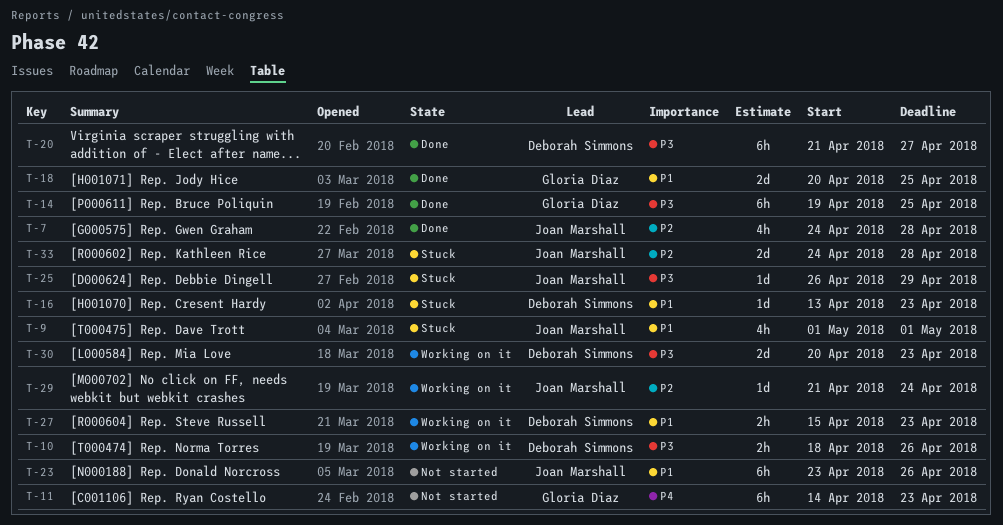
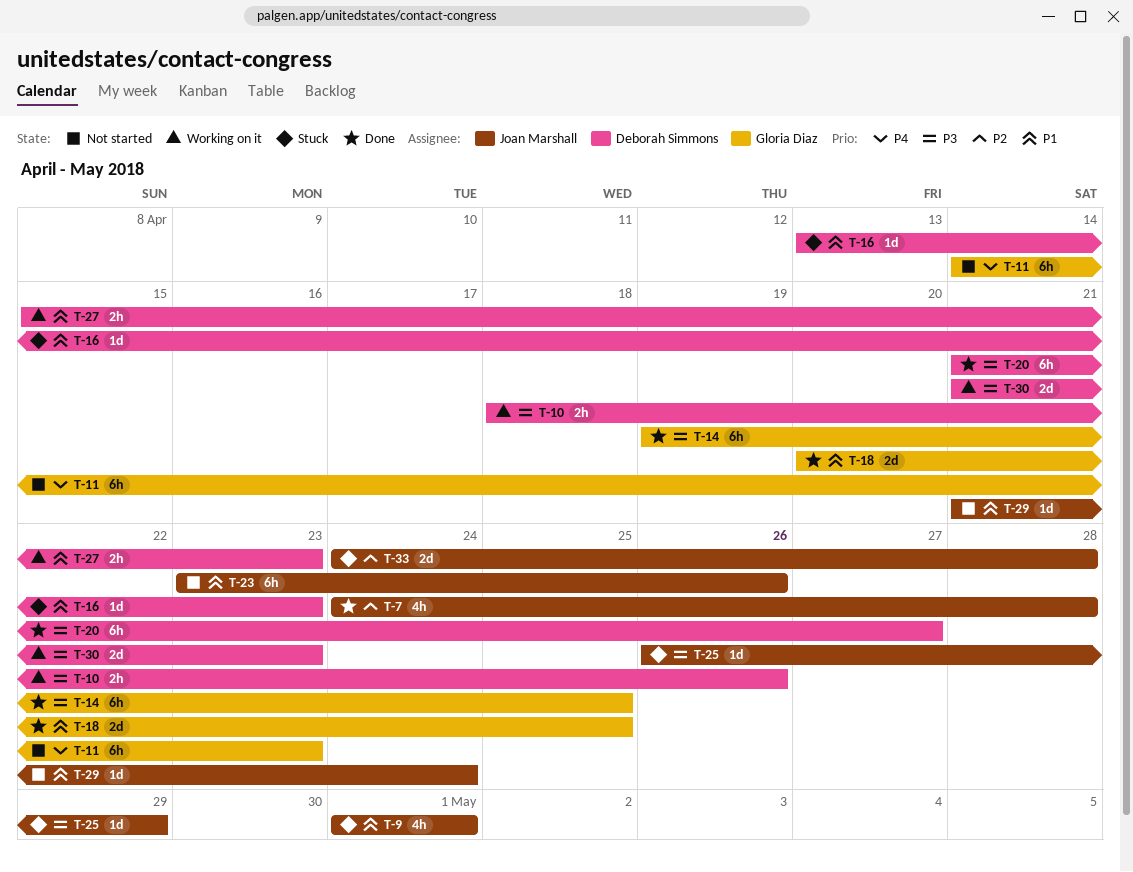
T-29, status: Working on it -> Not started
T-29, priority: P2 -> P1
T-30, start: Apr 20 -> Apr 21

